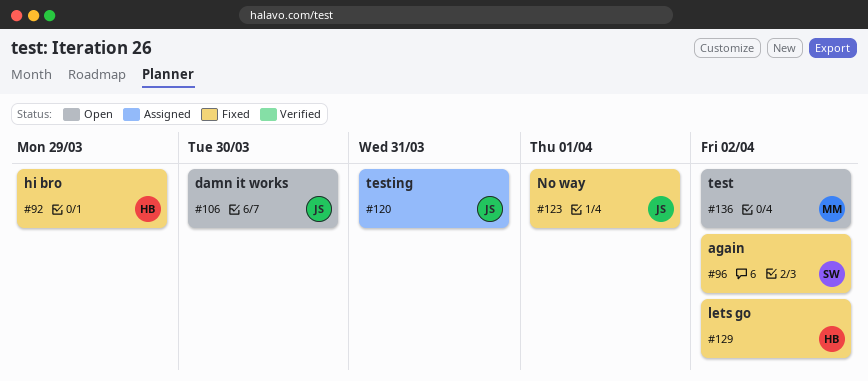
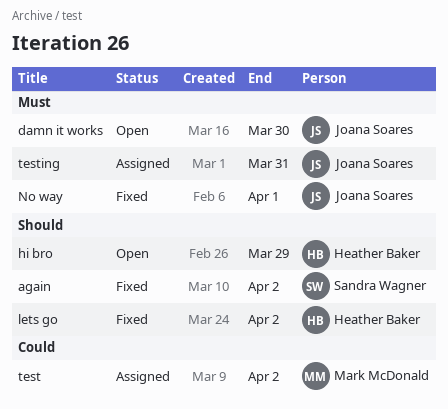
hi bro, status: Fixed -> Open
test, status: Open -> Assigned

